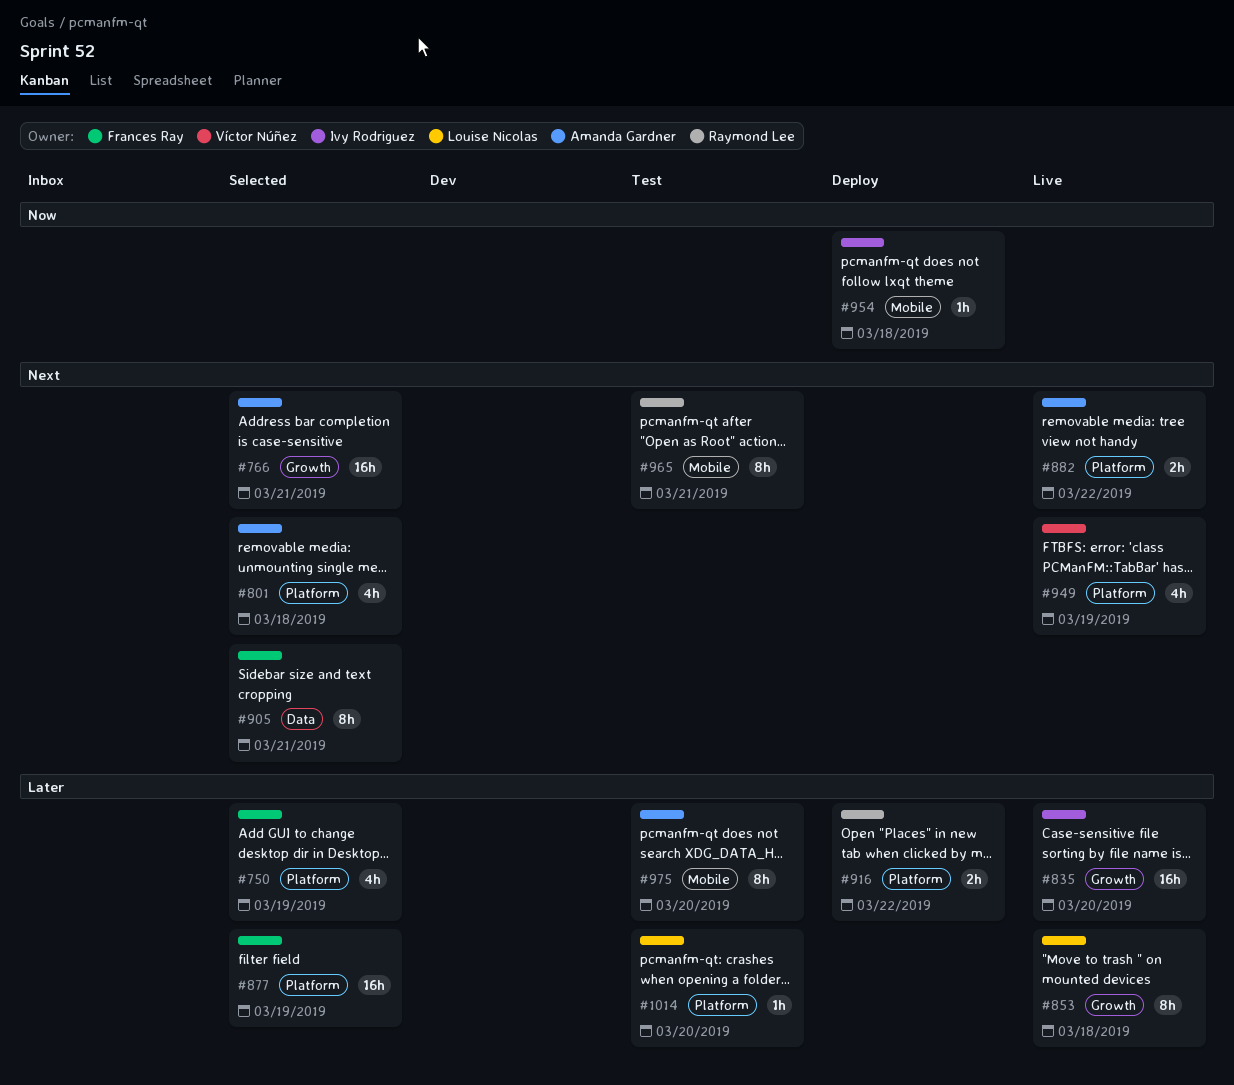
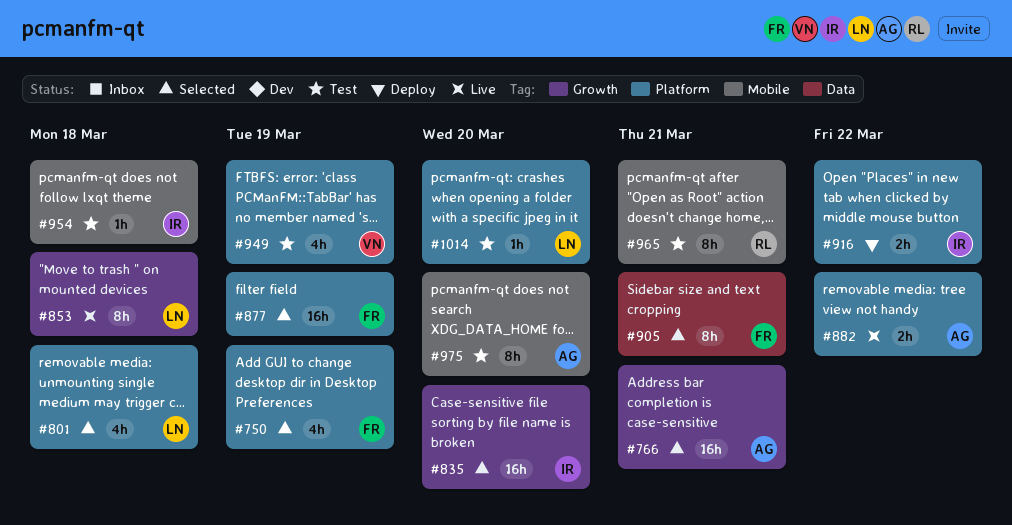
#801, owner: Amanda Gardner -> Louise Nicolas
#835, status: Live -> Selected
#916, owner: Raymond Lee -> Ivy Rodriguez
#949, status: Live -> Test
#954, status: Deploy -> Test

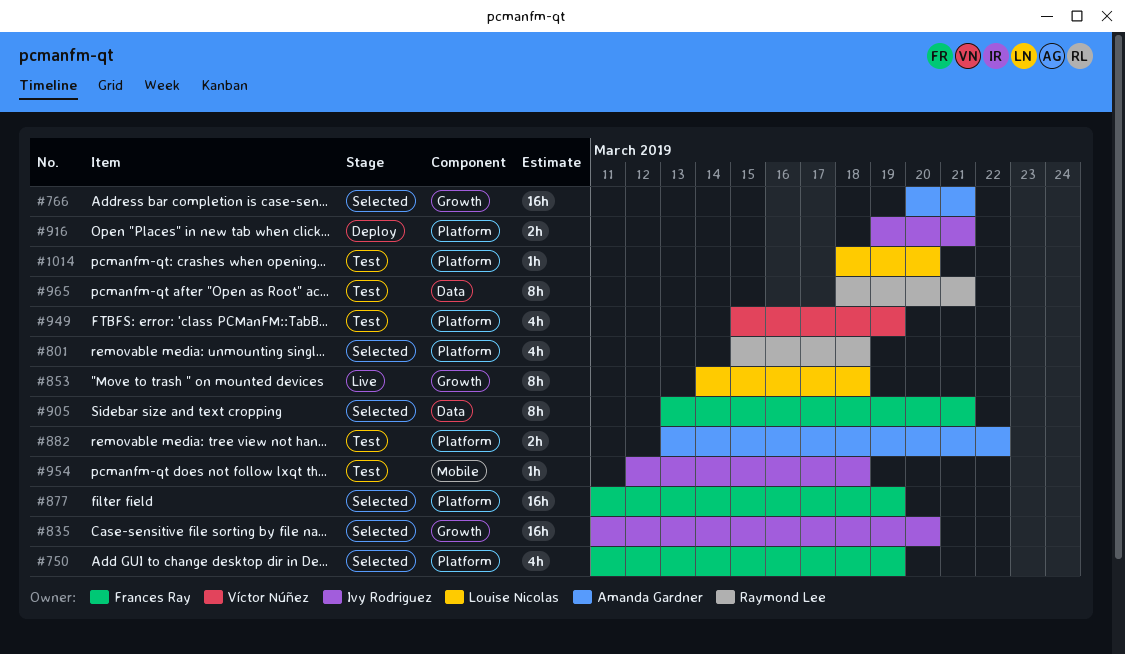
#801, owner: Louise Nicolas -> Raymond Lee
#882, status: Live -> Test
#916, due: Mar 22 -> Mar 21
#965, label: Mobile -> Data
#975: present -> none

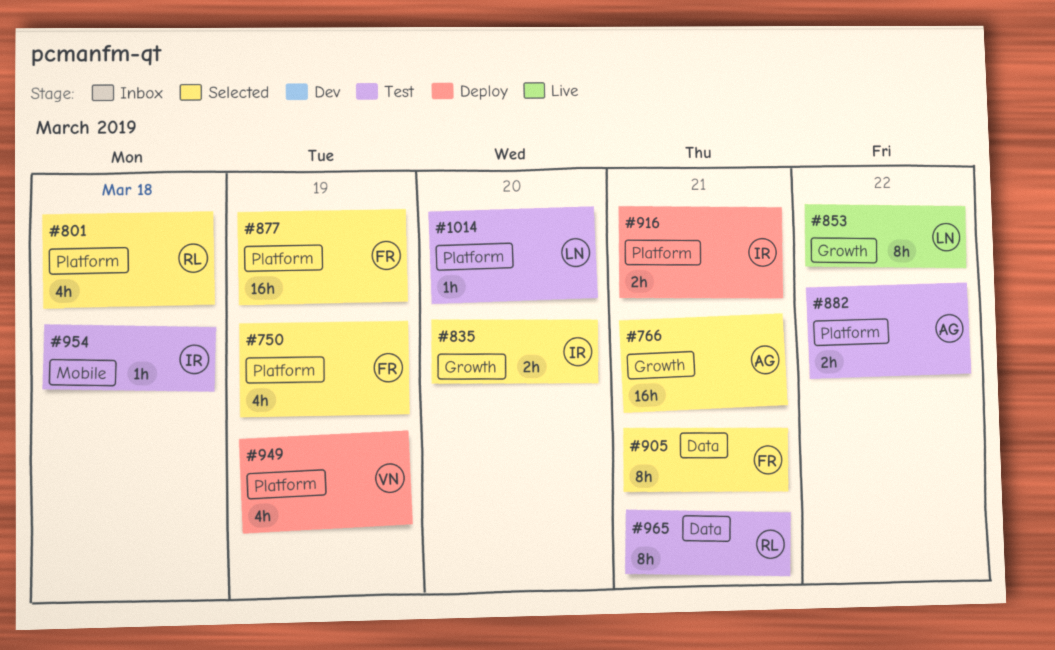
#835, estimate: 16h -> 2h
#853, due: Mar 18 -> Mar 22
#949, status: Test -> Deploy

